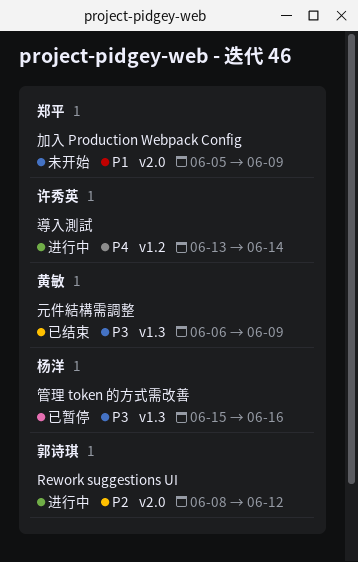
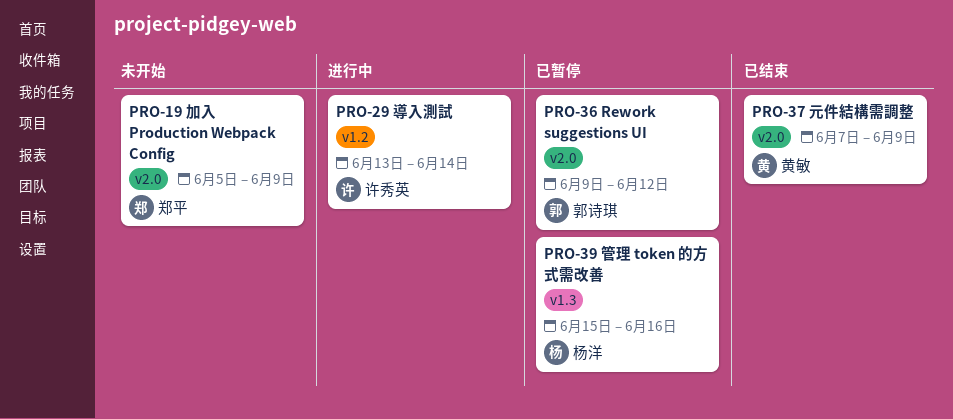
Rework suggestions UI, status: 进行中 -> 已暂停
Rework suggestions UI, start: Jun 8 -> Jun 9
元件結構需調整, label: v1.3 -> v2.0
元件結構需調整, start: Jun 6 -> Jun 7

